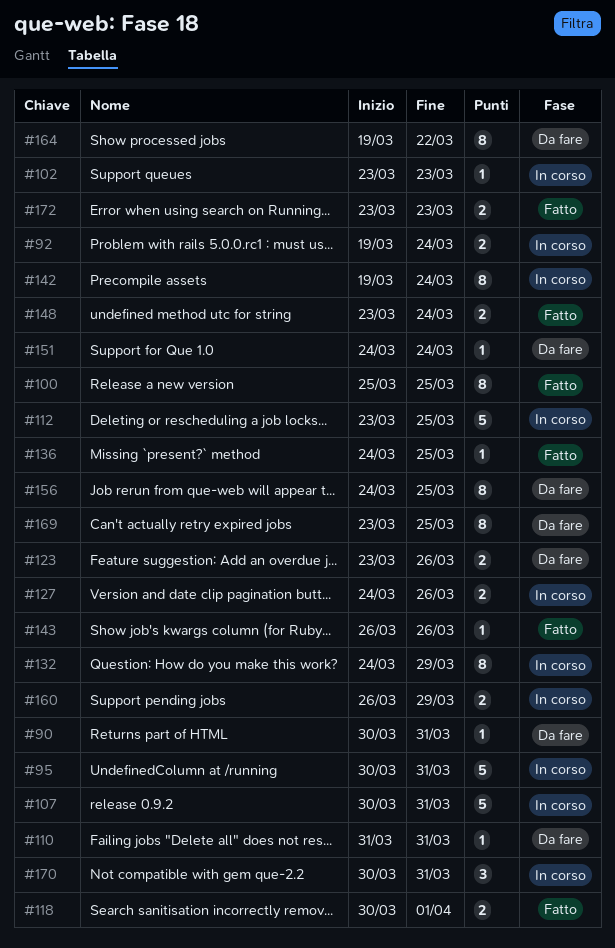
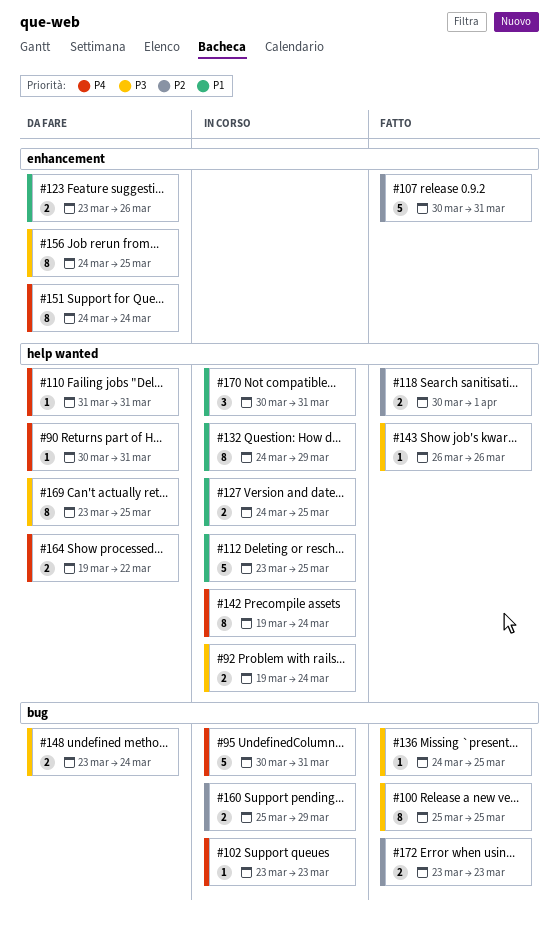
#107, status: In corso -> Fatto
#127, due: Mar 26 -> Mar 25
#148, status: Fatto -> Da fare
#151, estimate: 1 -> 8
#160, start: Mar 26 -> Mar 25
#164, estimate: 8 -> 2

